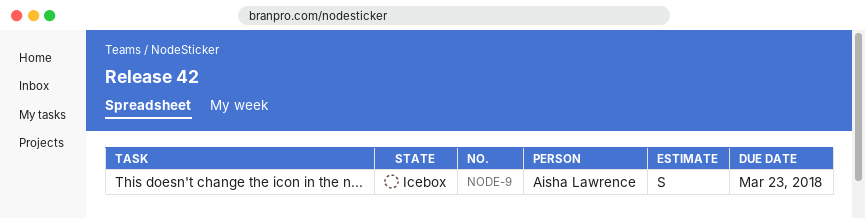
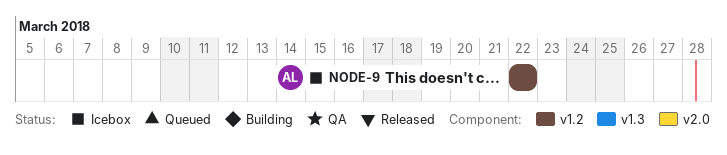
NODE-9, due: Mar 23 -> Mar 22

